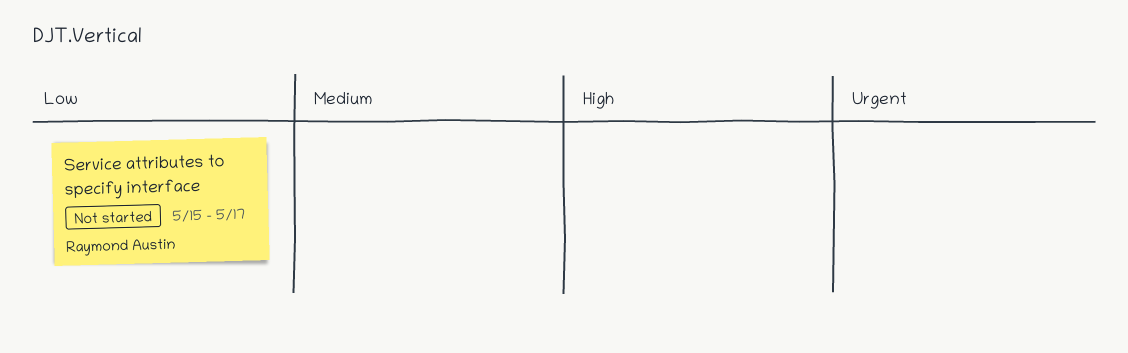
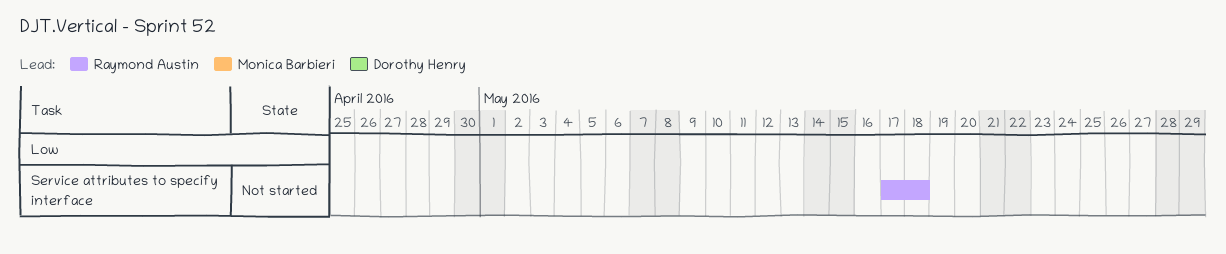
Service attributes to specify interface, start: May 15 -> May 17
Service attributes to specify interface, due: May 17 -> May 18

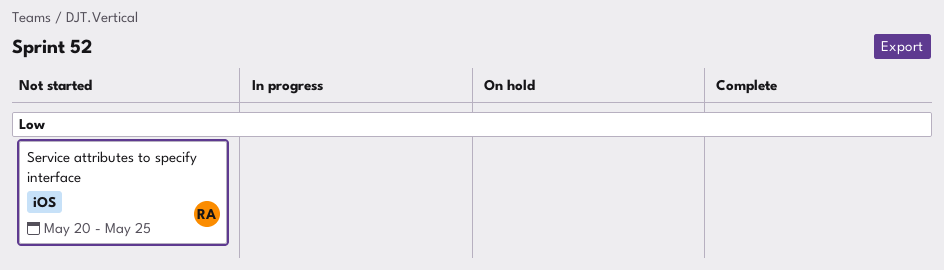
Service attributes to specify interface, start: May 17 -> May 20
Service attributes to specify interface, due: May 18 -> May 25

